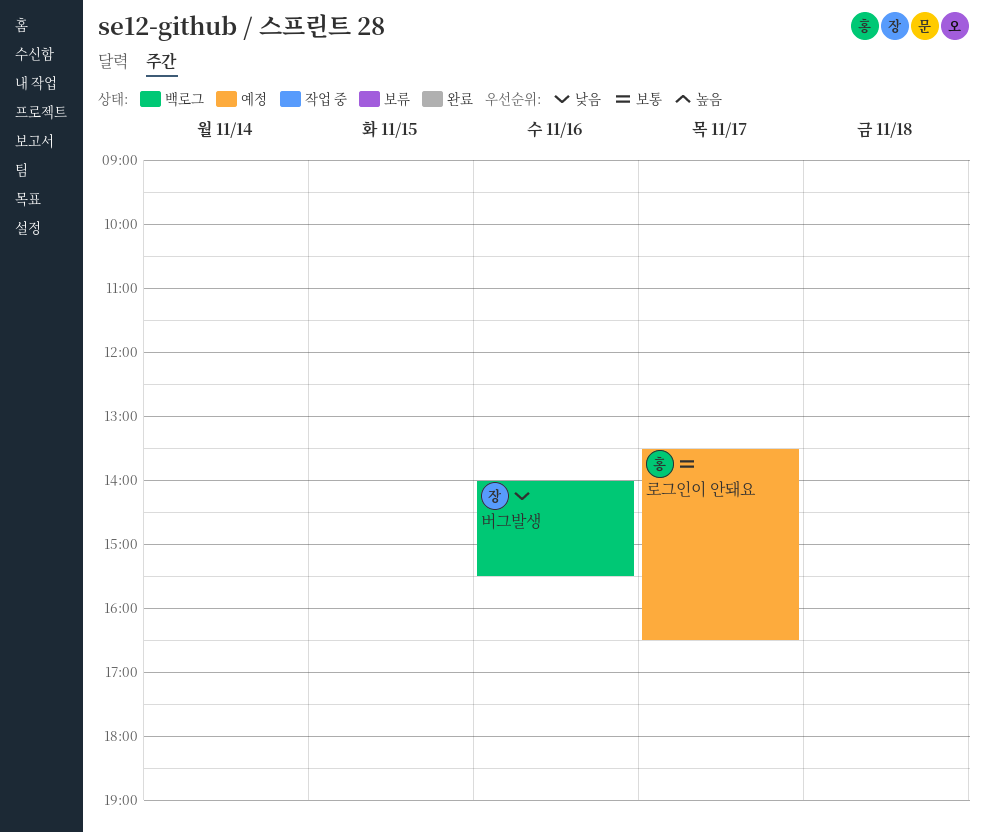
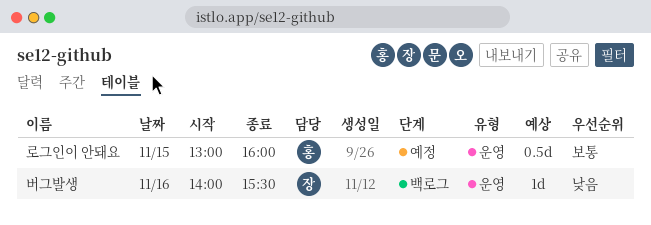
로그인이 안돼요, day: Nov 17 -> Nov 15
로그인이 안돼요, begins: 13:30 -> 13:00
로그인이 안돼요, ends: 16:30 -> 16:00

